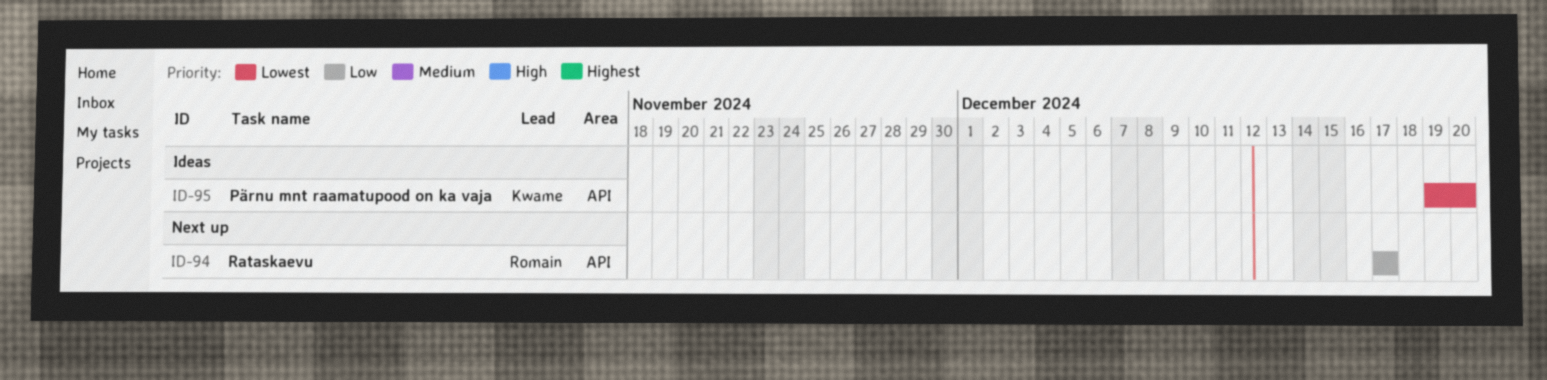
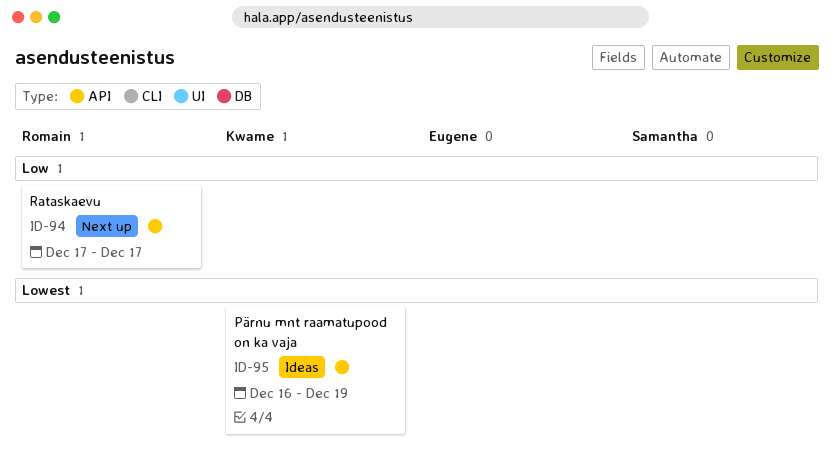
ID-95, start: Dec 19 -> Dec 16
ID-95, due: Dec 20 -> Dec 19

